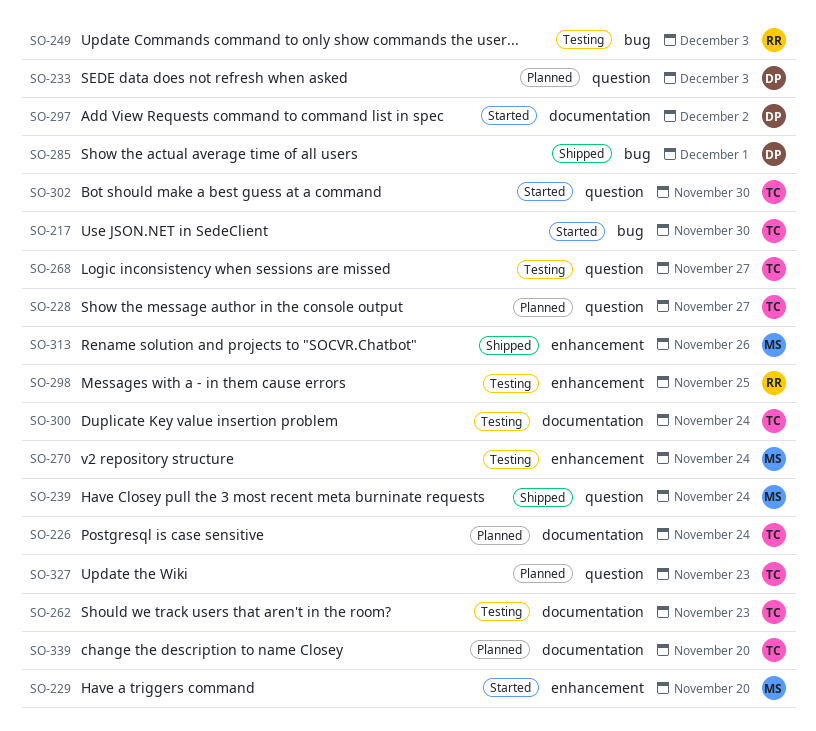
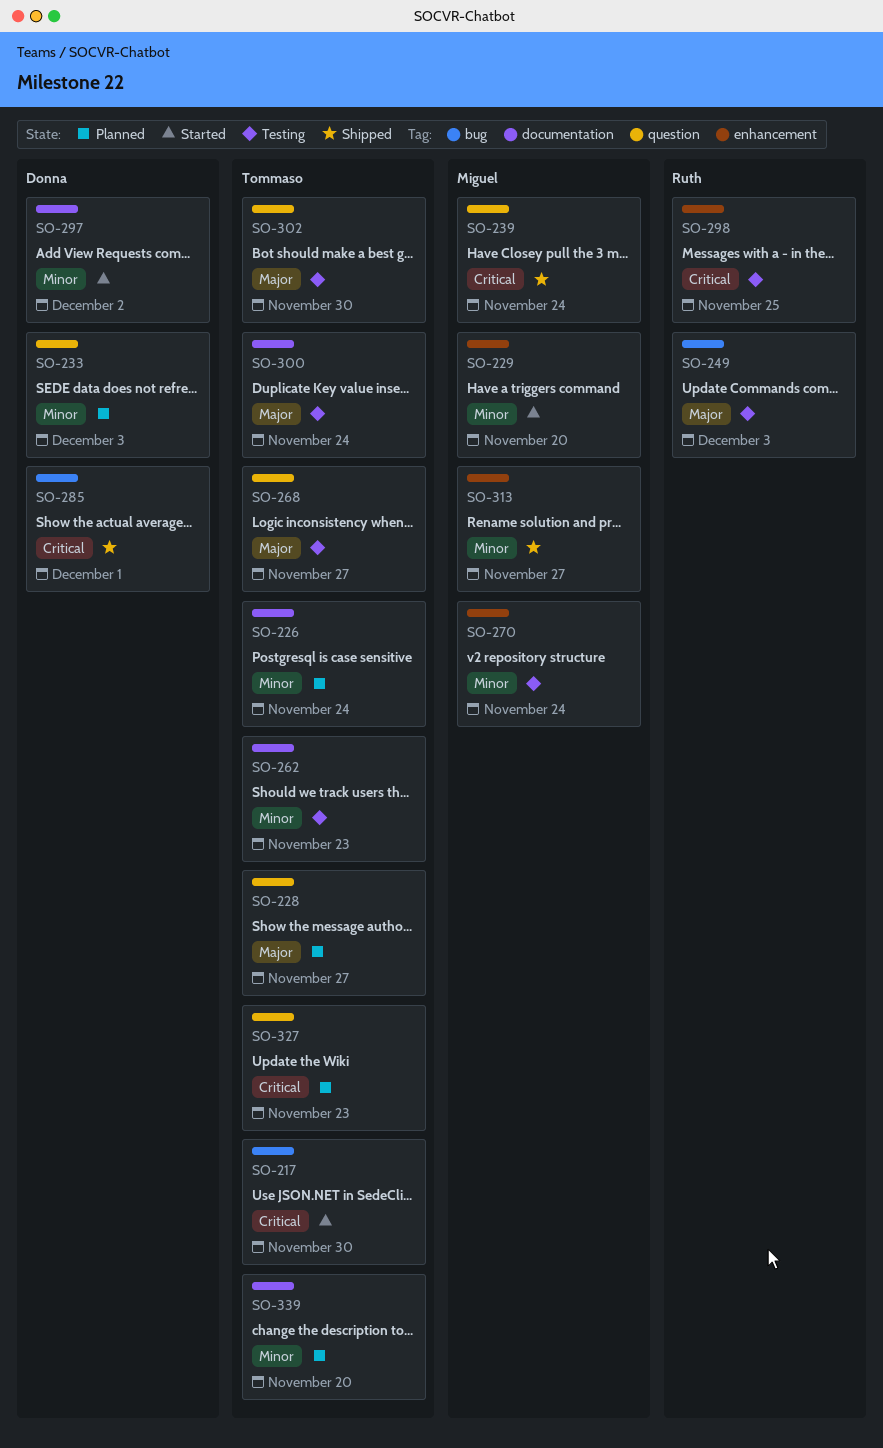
SO-302, status: Started -> Testing
SO-313, due: Nov 26 -> Nov 27

